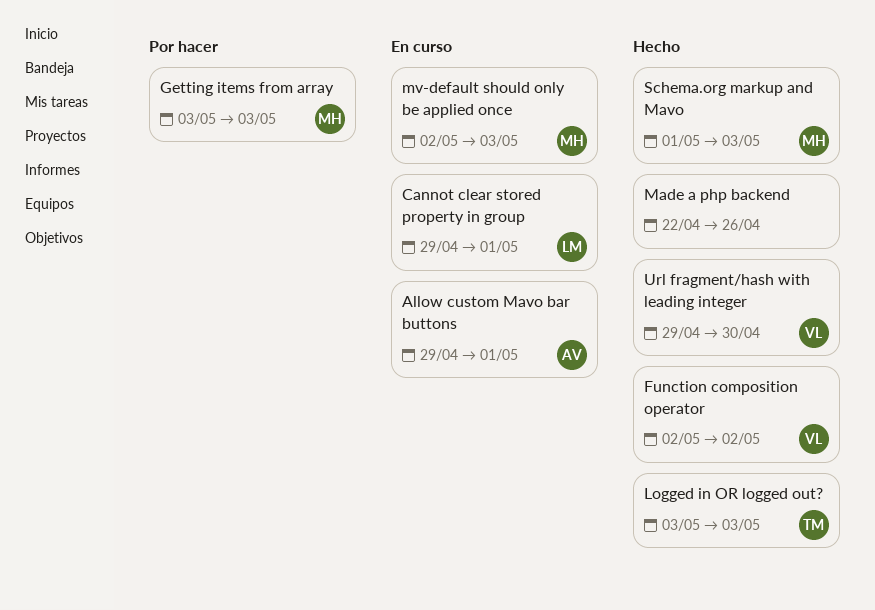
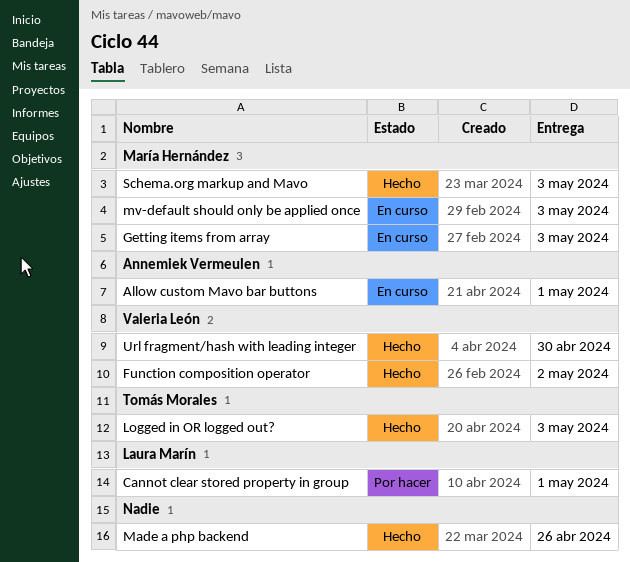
Cannot clear stored property in group, status: En curso -> Por hacer
Getting items from array, status: Por hacer -> En curso

